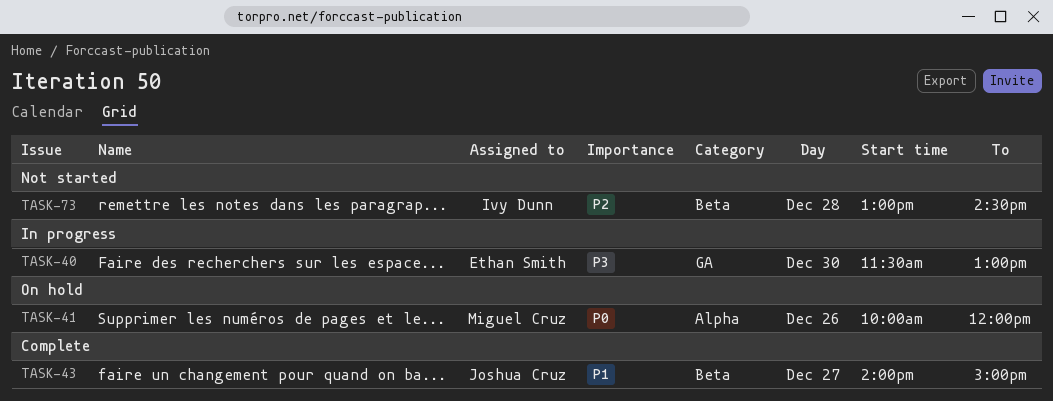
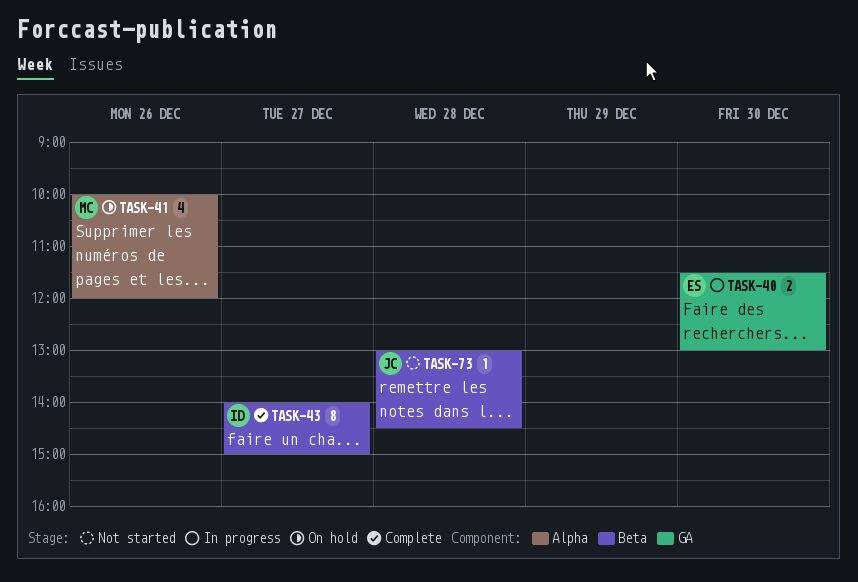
TASK-43, owner: Joshua Cruz -> Ivy Dunn
TASK-73, owner: Ivy Dunn -> Joshua Cruz

